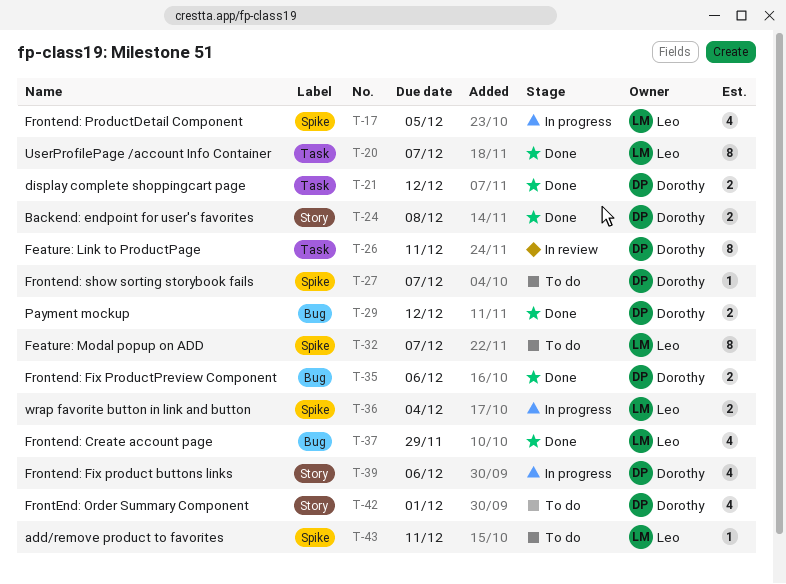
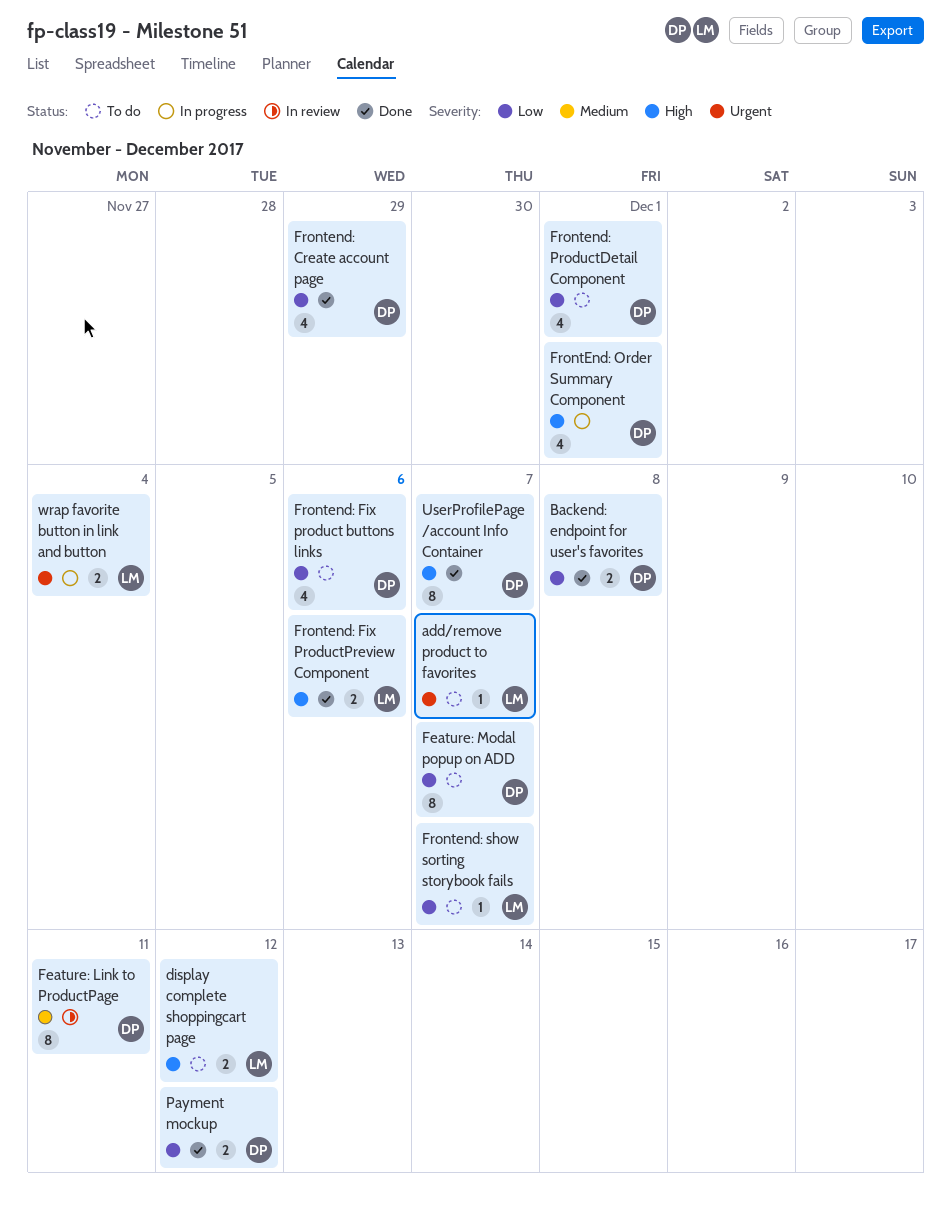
add/remove product to favorites, due: Dec 11 -> Dec 7
display complete shoppingcart page, status: Done -> To do
display complete shoppingcart page, owner: Dorothy -> Leo
Feature: Modal popup on ADD, owner: Leo -> Dorothy
Frontend: Create account page, owner: Leo -> Dorothy
Frontend: Fix product buttons links, status: In progress -> To do
Frontend: Fix ProductPreview Component, owner: Dorothy -> Leo
FrontEnd: Order Summary Component, status: To do -> In progress
Frontend: ProductDetail Component, status: In progress -> To do
Frontend: ProductDetail Component, owner: Leo -> Dorothy
Frontend: ProductDetail Component, due: Dec 5 -> Dec 1
Frontend: show sorting storybook fails, owner: Dorothy -> Leo
UserProfilePage /account Info Container, owner: Leo -> Dorothy

